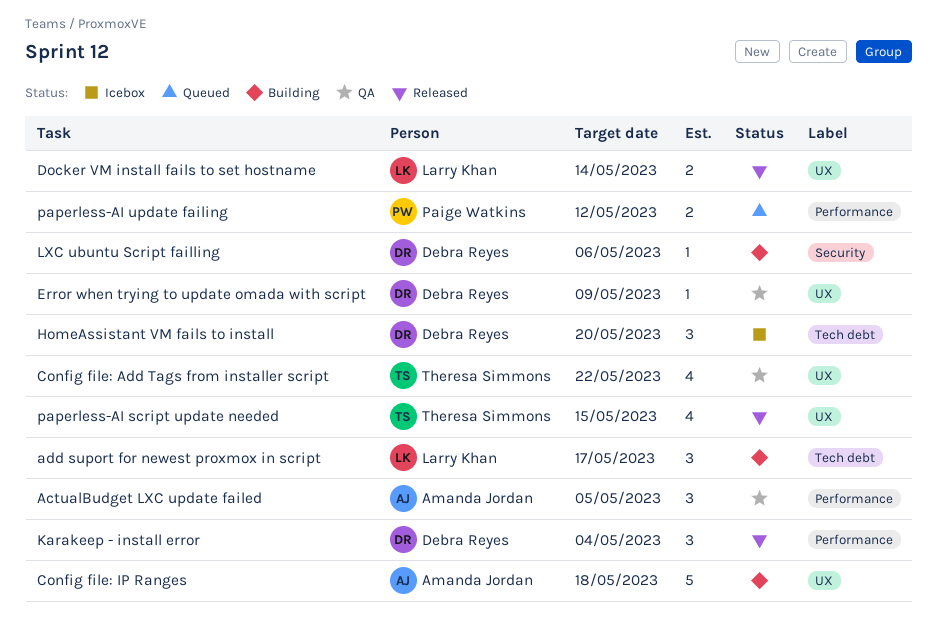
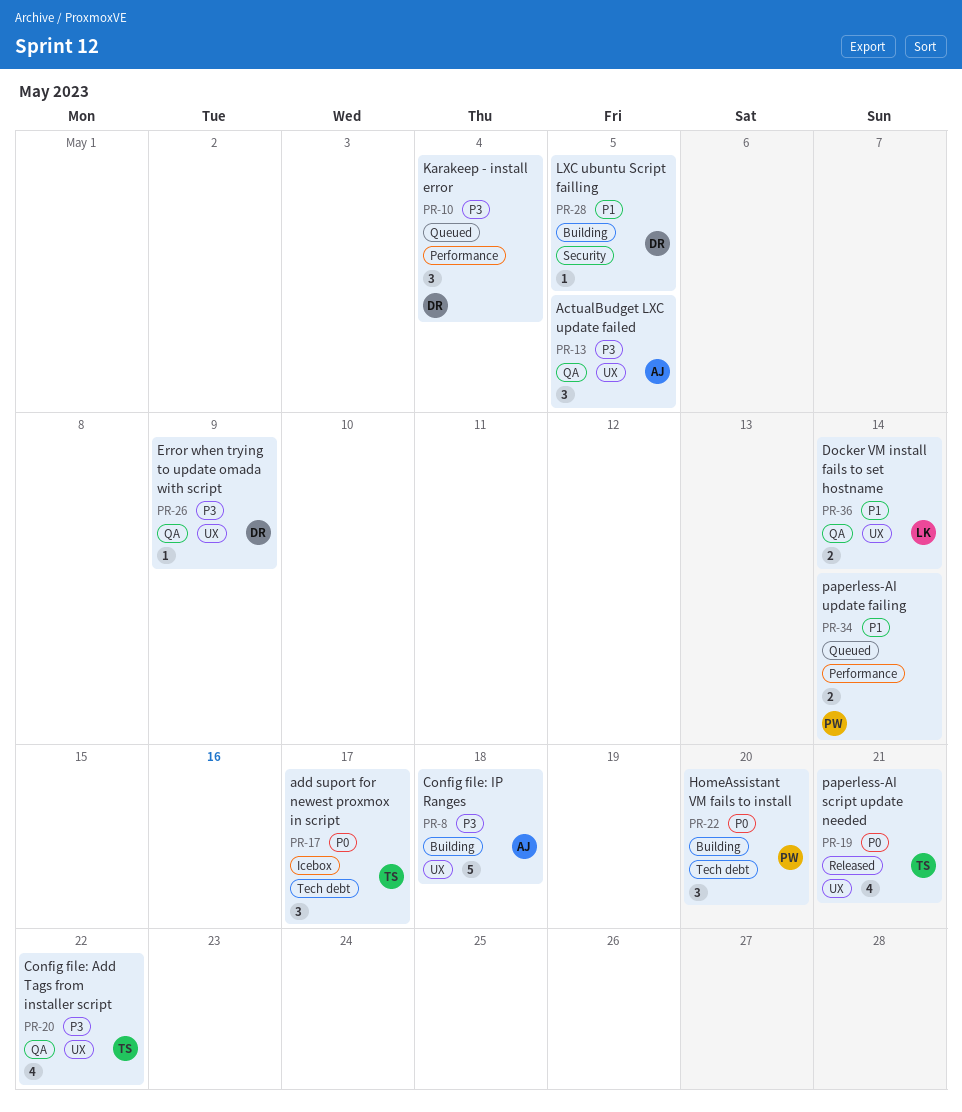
ActualBudget LXC update failed, label: Performance -> UX
add suport for newest proxmox in script, status: Building -> Icebox
add suport for newest proxmox in script, owner: Larry Khan -> Theresa Simmons
Docker VM install fails to set hostname, status: Released -> QA
HomeAssistant VM fails to install, status: Icebox -> Building
HomeAssistant VM fails to install, owner: Debra Reyes -> Paige Watkins
Karakeep - install error, status: Released -> Queued
LXC ubuntu Script failling, due: May 6 -> May 5
paperless-AI script update needed, due: May 15 -> May 21
paperless-AI update failing, due: May 12 -> May 14

